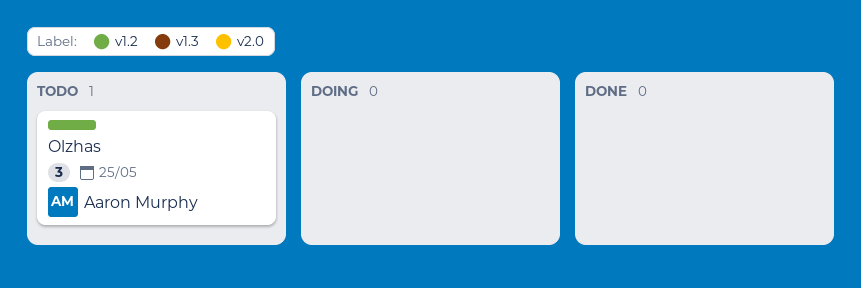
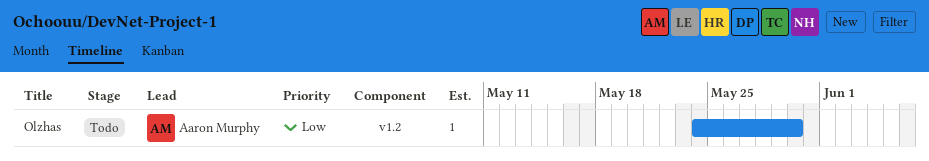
Olzhas, estimate: 3 -> 1
Olzhas, due: May 25 -> May 30

